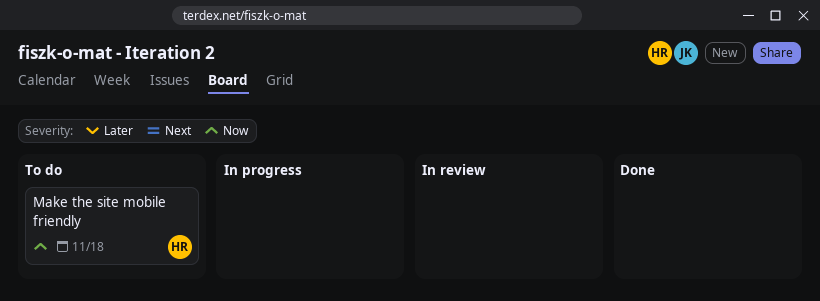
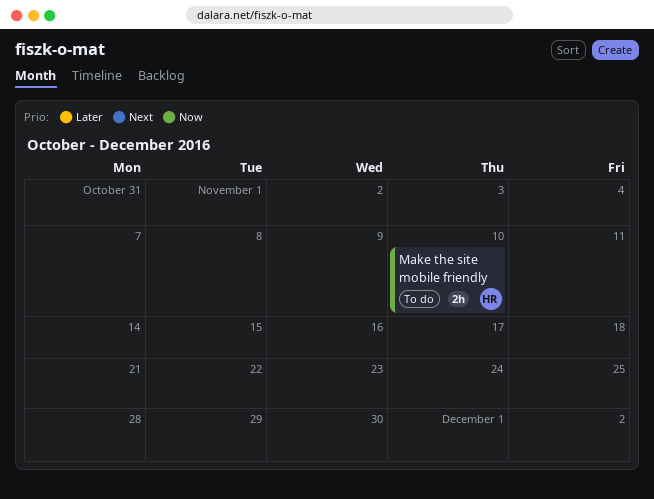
Make the site mobile friendly, due: Nov 18 -> Nov 10

